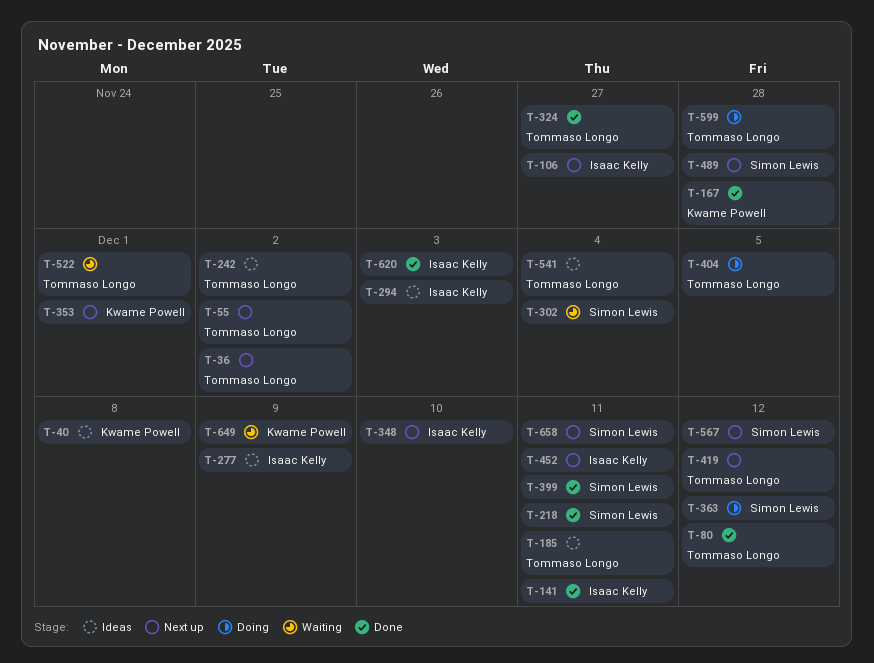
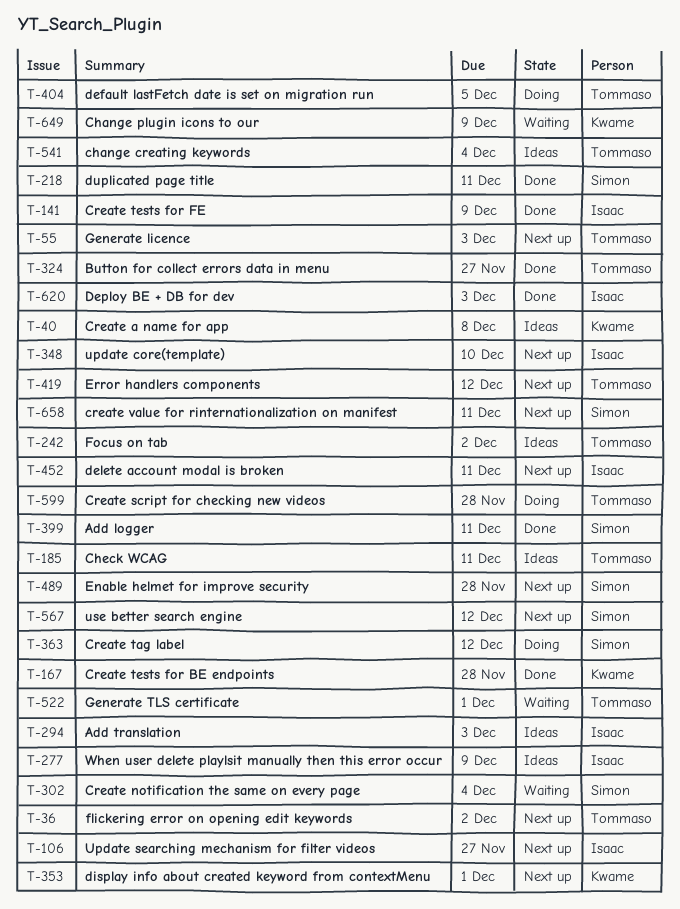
T-55, due: Dec 2 -> Dec 3
T-80: present -> none
T-141, due: Dec 11 -> Dec 9

